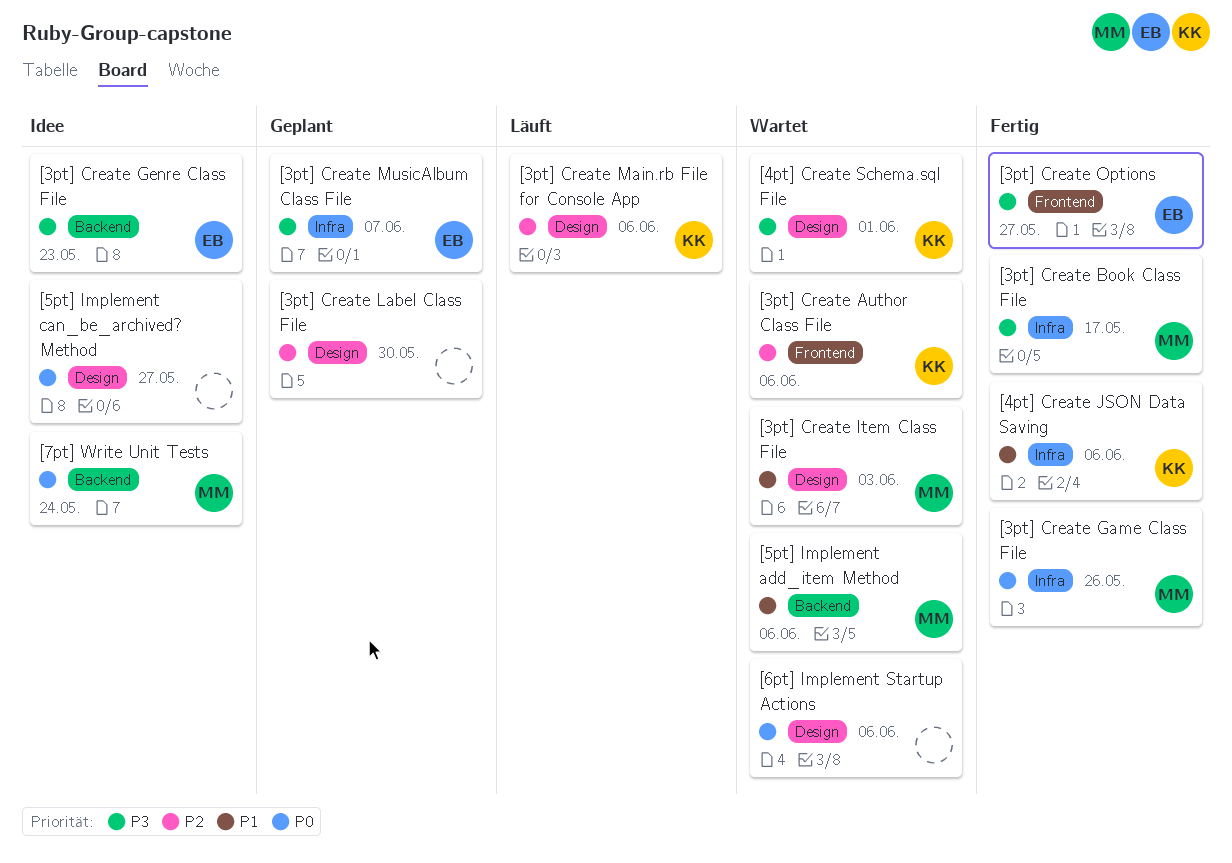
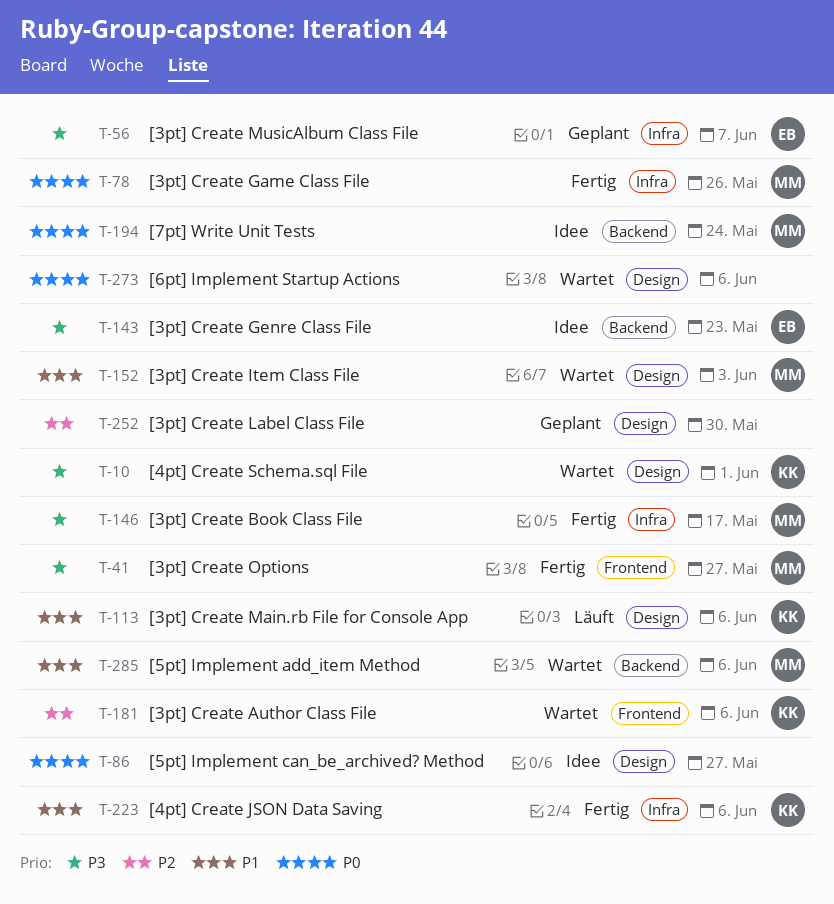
[3pt] Create Main.rb File for Console App, priority: P2 -> P1
[3pt] Create Options, owner: EB -> MM

